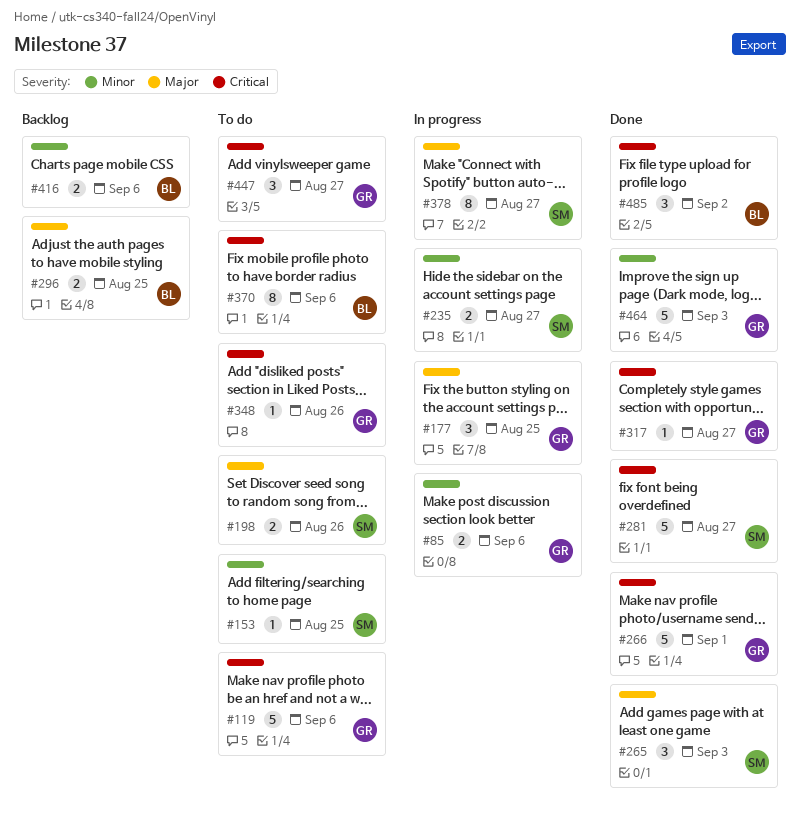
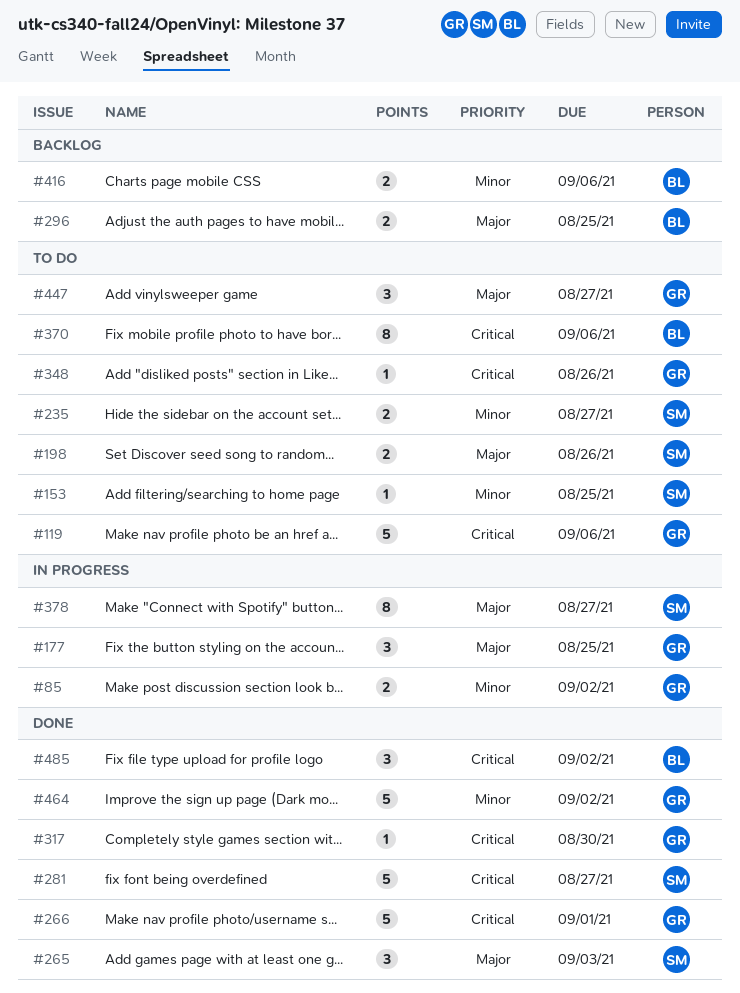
#85, due: Sep 6 -> Sep 2
#235, status: In progress -> To do
#317, due: Aug 27 -> Aug 30
#447, priority: Critical -> Major
#464, due: Sep 3 -> Sep 2

